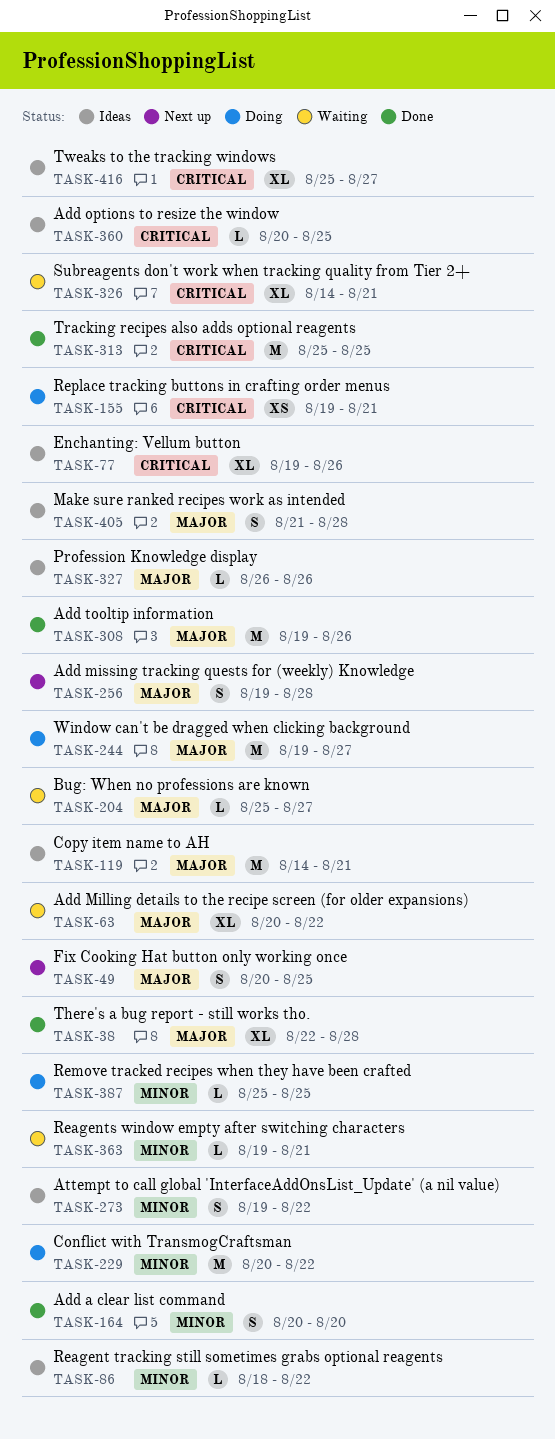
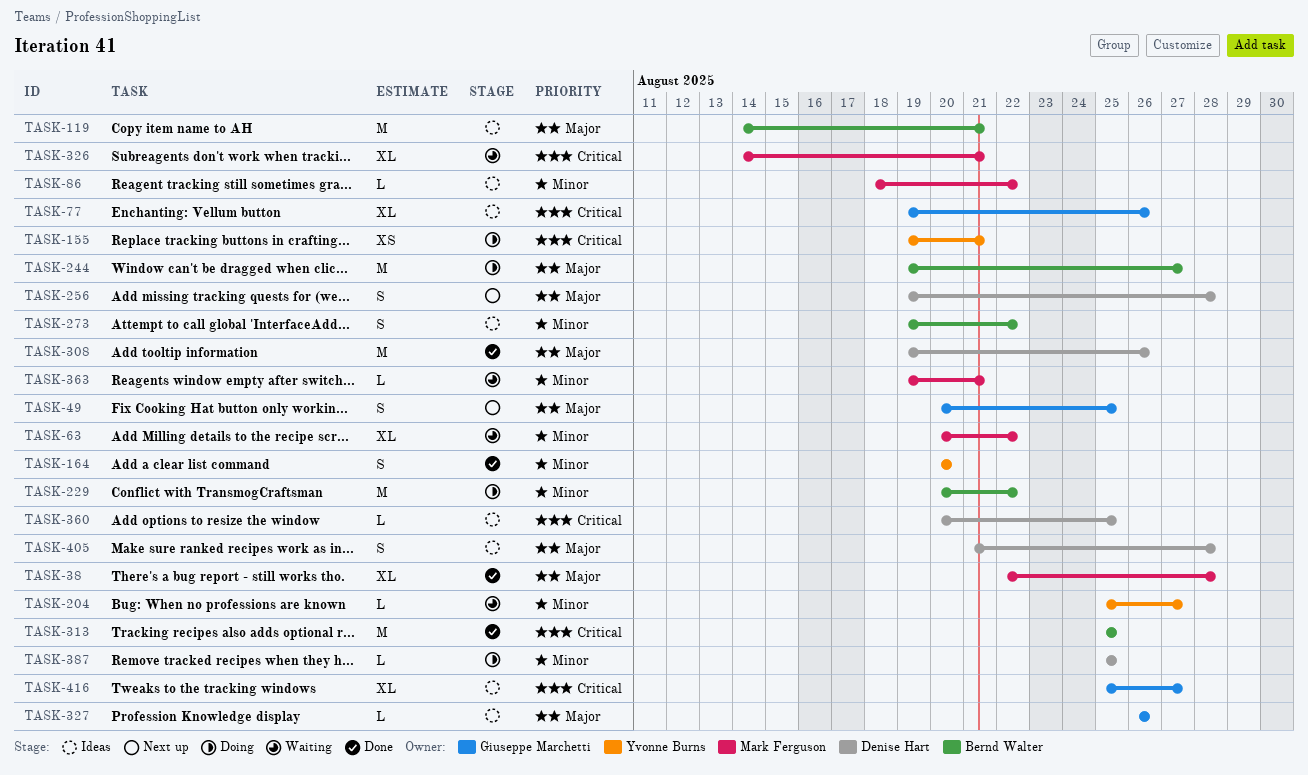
TASK-63, priority: Major -> Minor
TASK-204, priority: Major -> Minor

